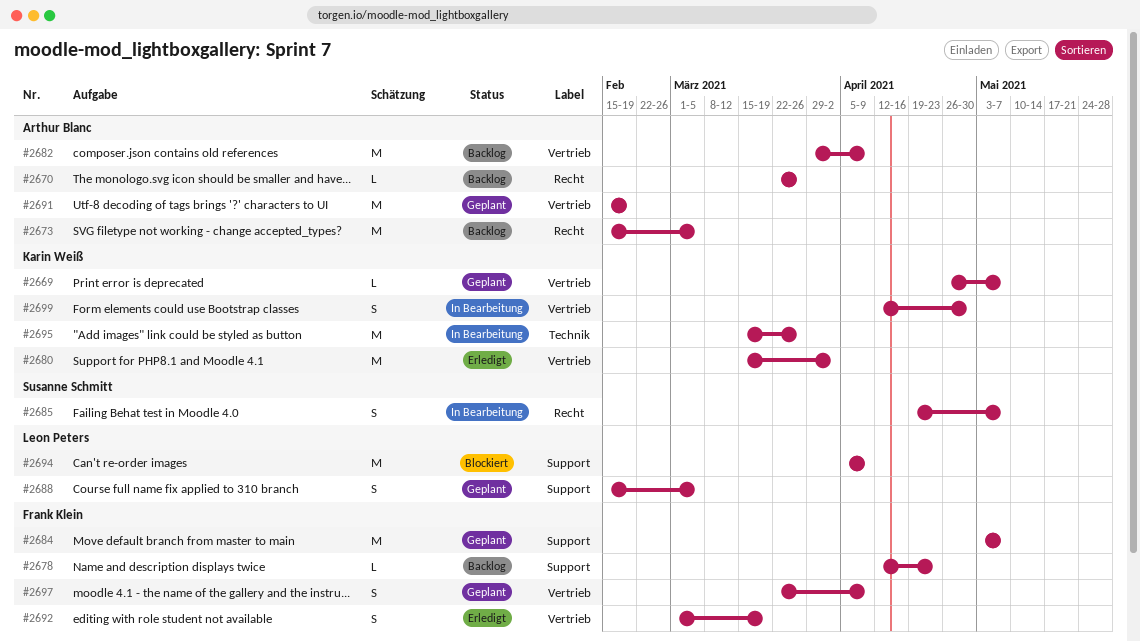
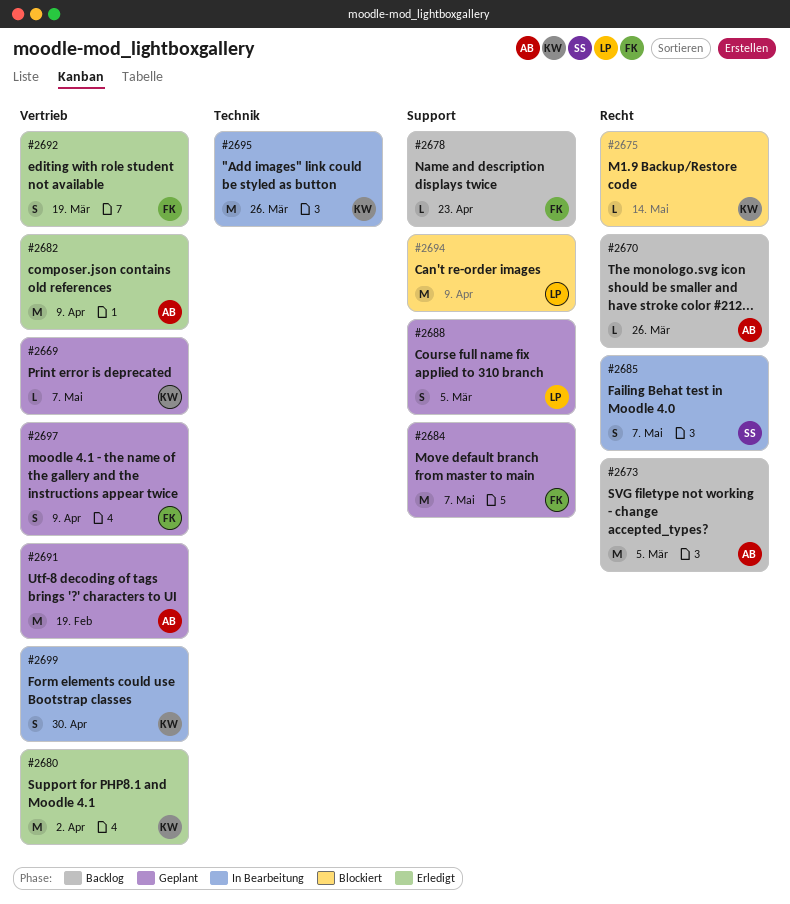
#2675: none -> present
#2682, status: Backlog -> Erledigt

